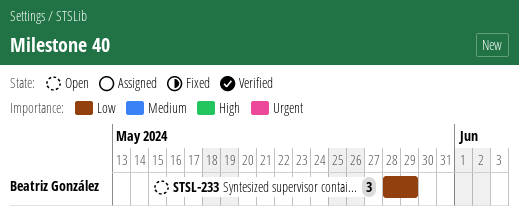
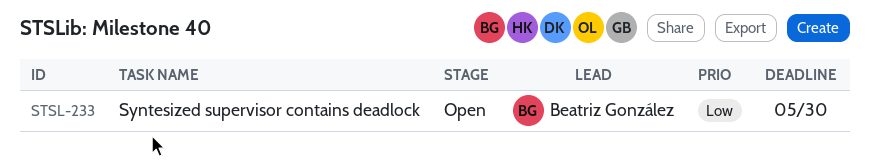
STSL-233, due: May 29 -> May 30

